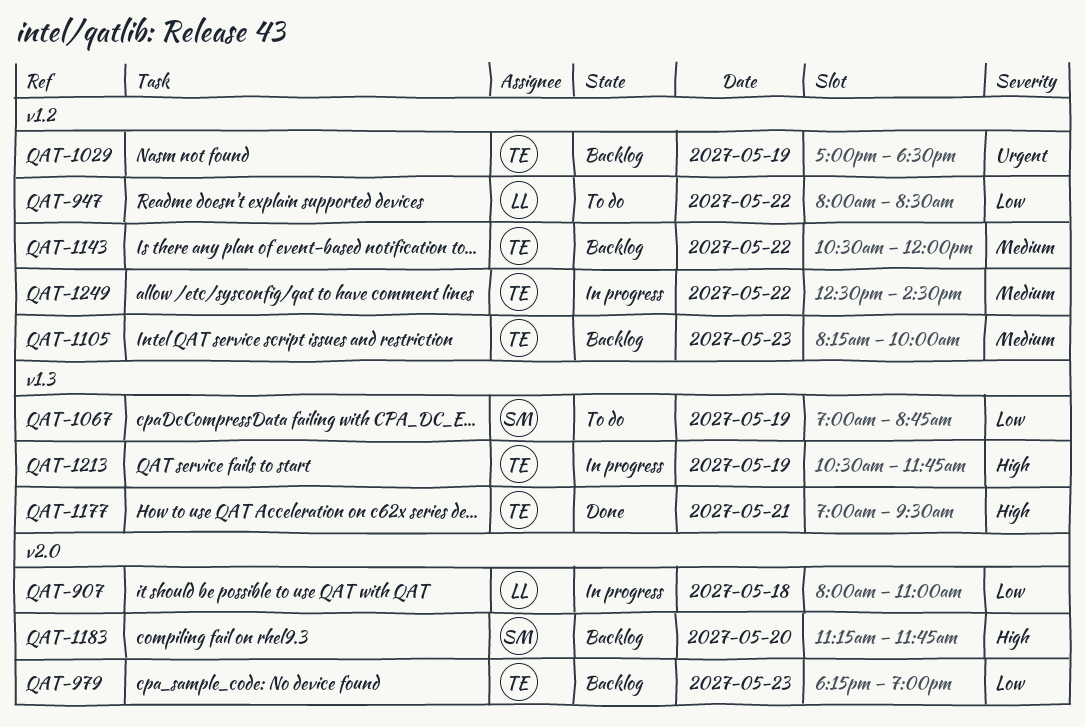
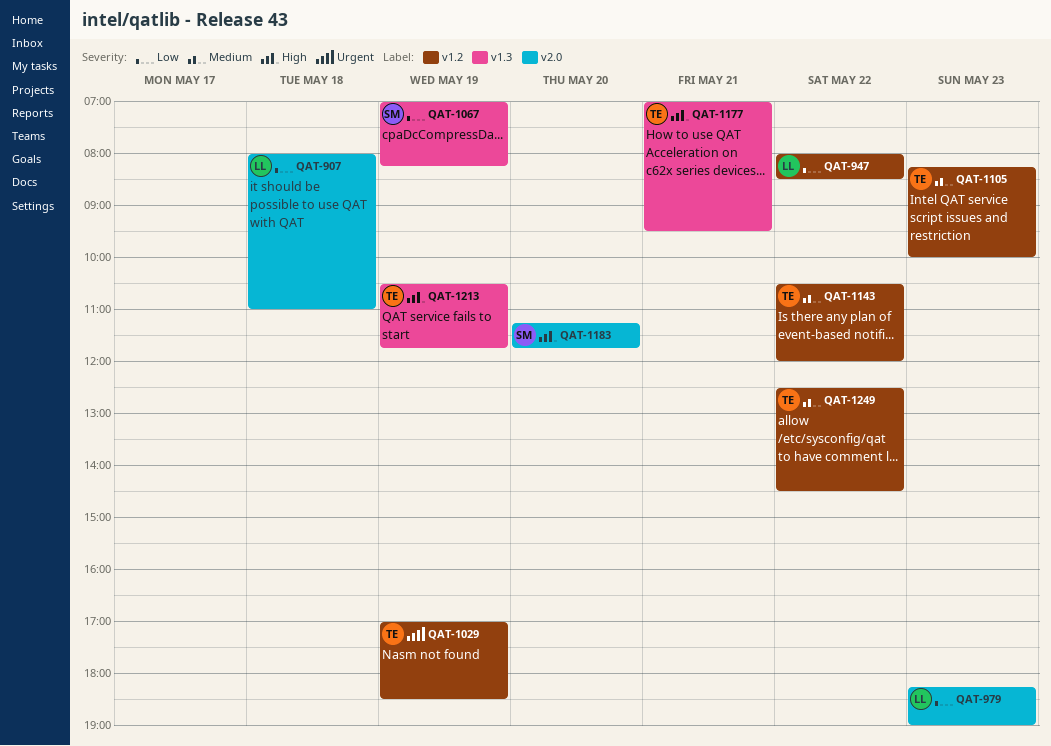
QAT-979, owner: TE -> LL
QAT-1067, ends: 08:45 -> 08:15

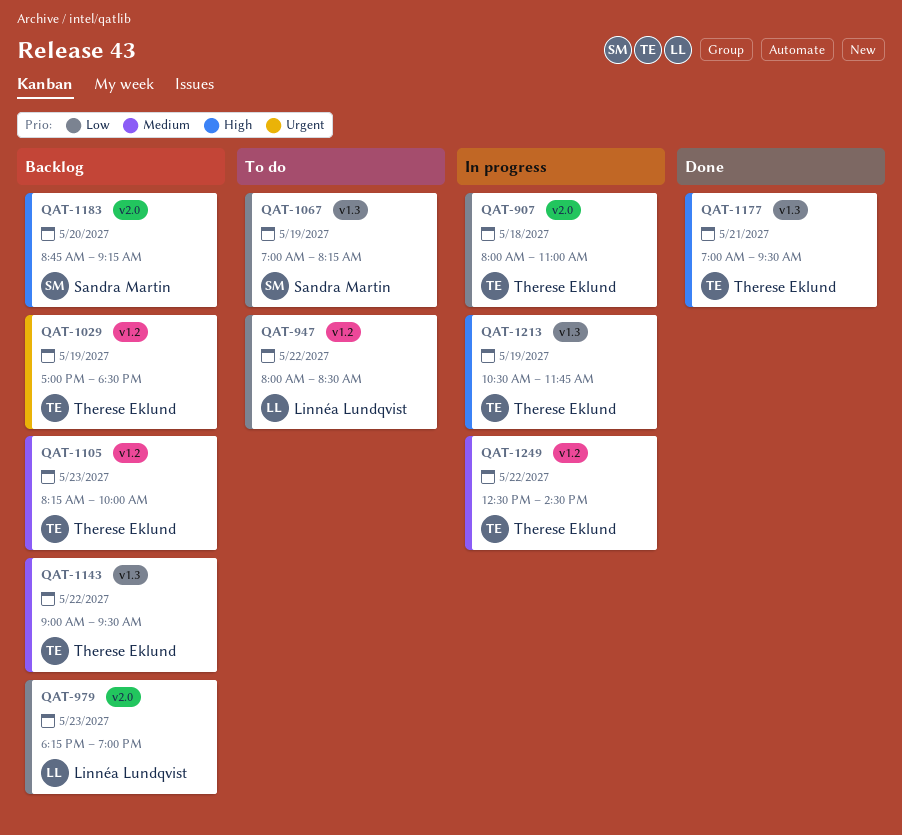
QAT-907, owner: Linnéa Lundqvist -> Therese Eklund
QAT-1143, label: v1.2 -> v1.3
QAT-1143, begins: 10:30 -> 09:00
QAT-1143, ends: 12:00 -> 09:30
QAT-1183, begins: 11:15 -> 08:45
QAT-1183, ends: 11:45 -> 09:15

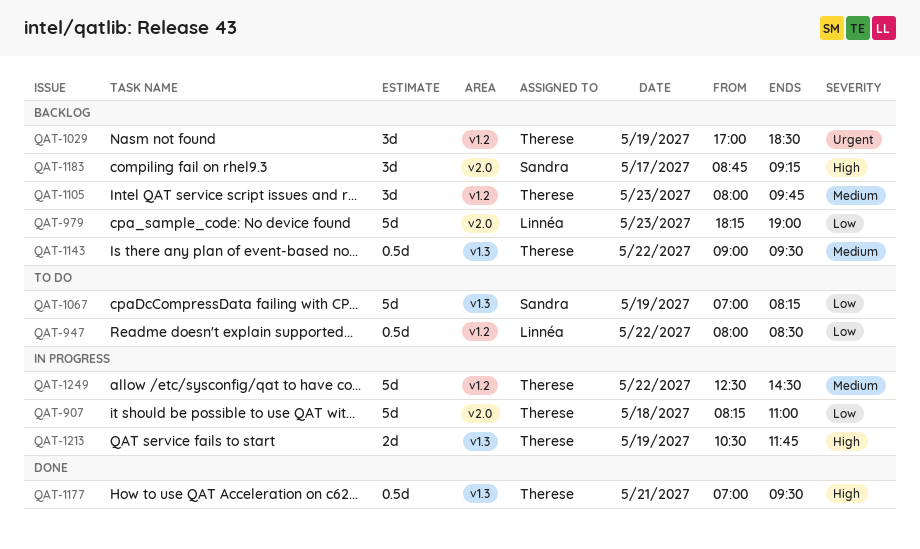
QAT-907, begins: 08:00 -> 08:15
QAT-1105, begins: 08:15 -> 08:00
QAT-1105, ends: 10:00 -> 09:45
QAT-1183, day: May 20 -> May 17

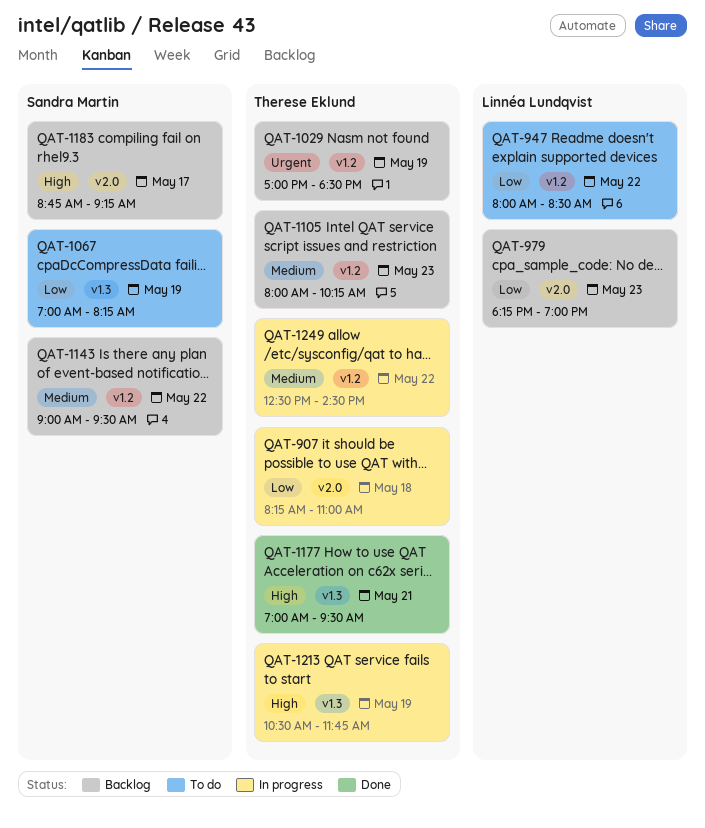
QAT-1105, ends: 09:45 -> 10:15
QAT-1143, owner: Therese Eklund -> Sandra Martin
QAT-1143, label: v1.3 -> v1.2

